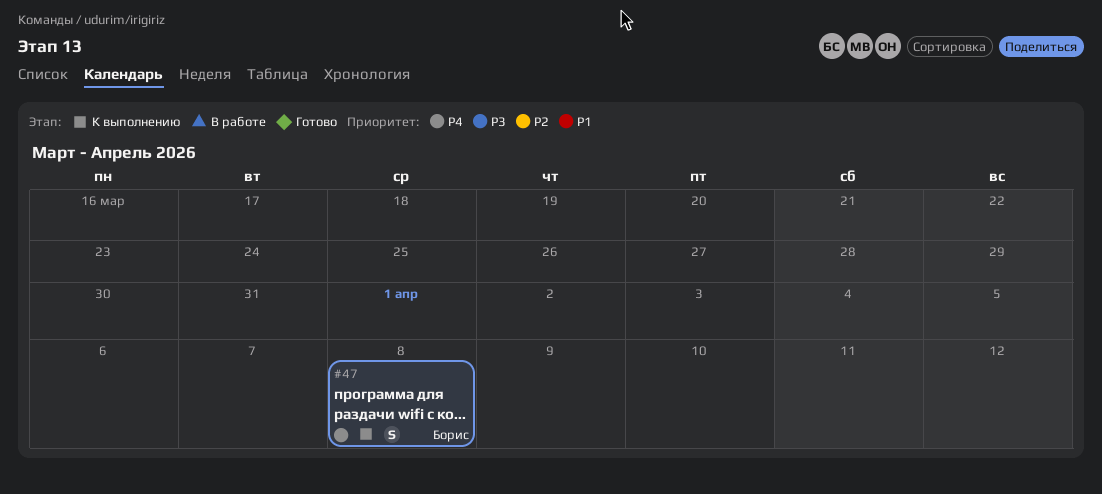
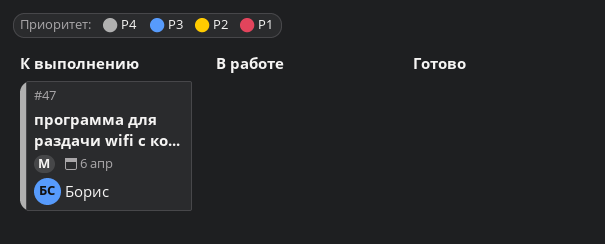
#47, estimate: S -> M
#47, due: Apr 8 -> Apr 6

